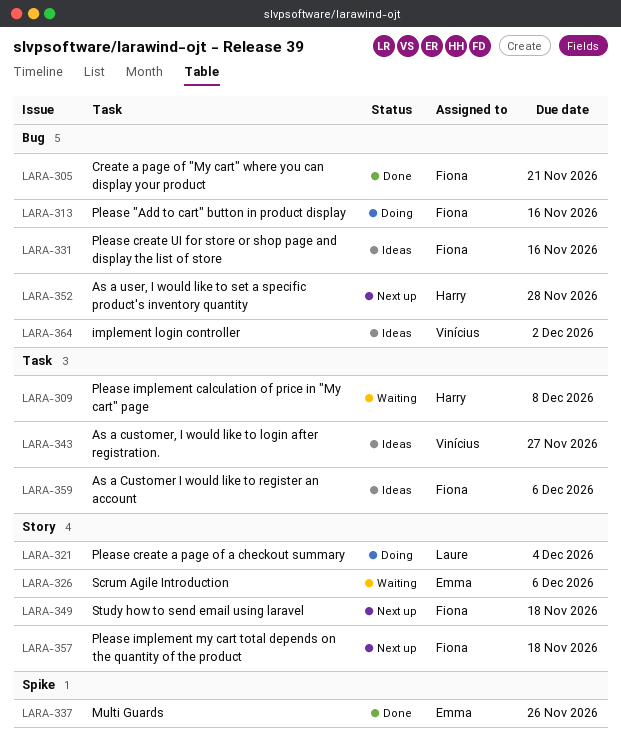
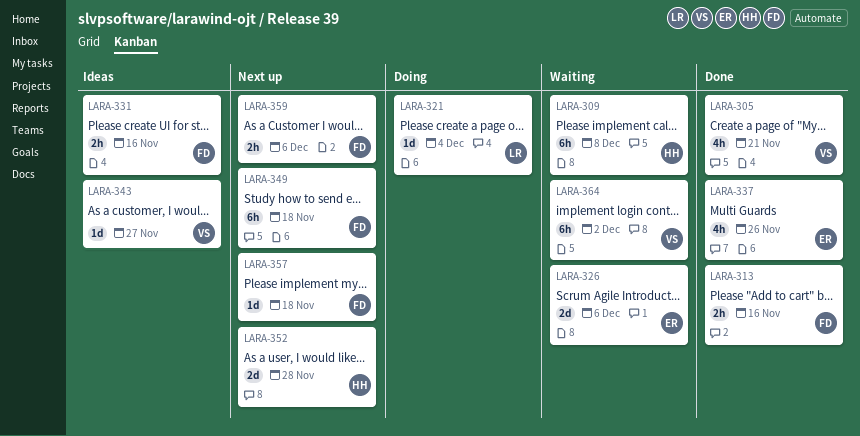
LARA-305, owner: Fiona -> Vinícius
LARA-313, status: Doing -> Done
LARA-359, status: Ideas -> Next up
LARA-364, status: Ideas -> Waiting

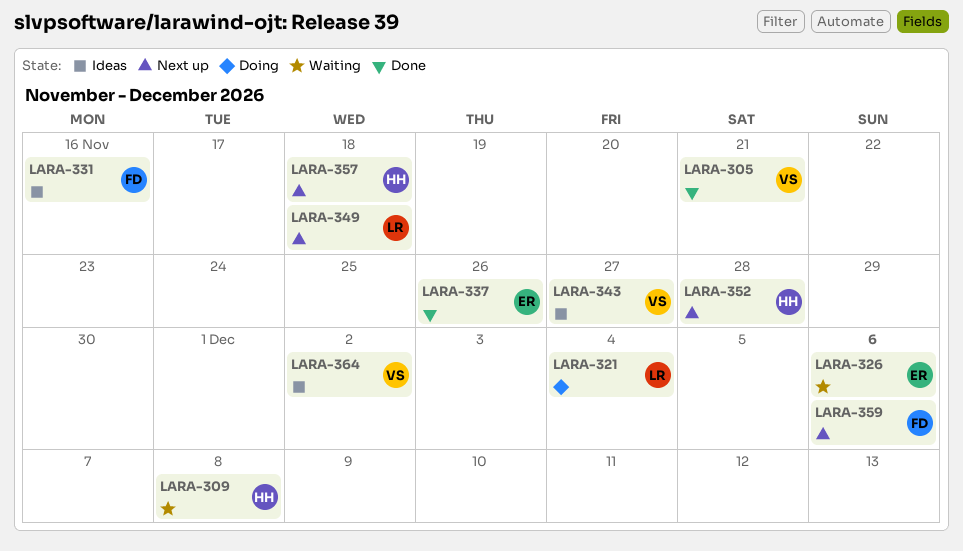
LARA-313: present -> none
LARA-349, owner: FD -> LR
LARA-357, owner: FD -> HH
LARA-364, status: Waiting -> Ideas

